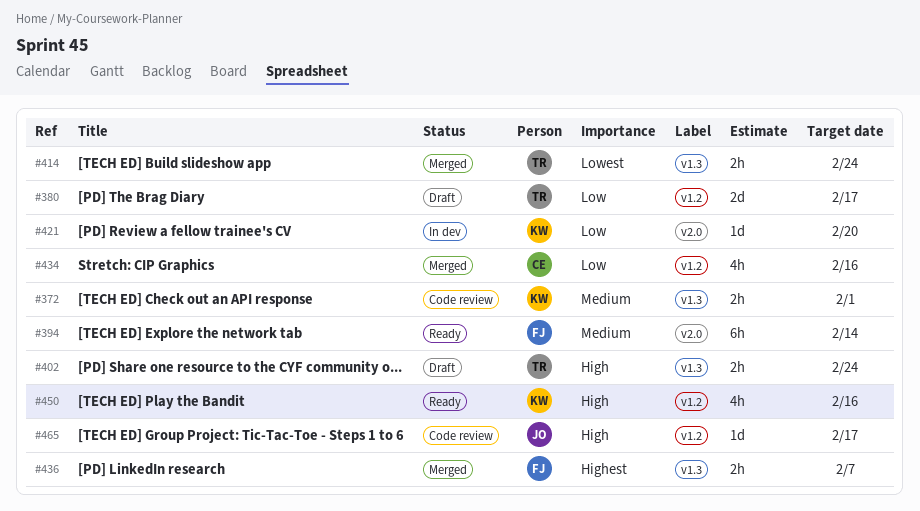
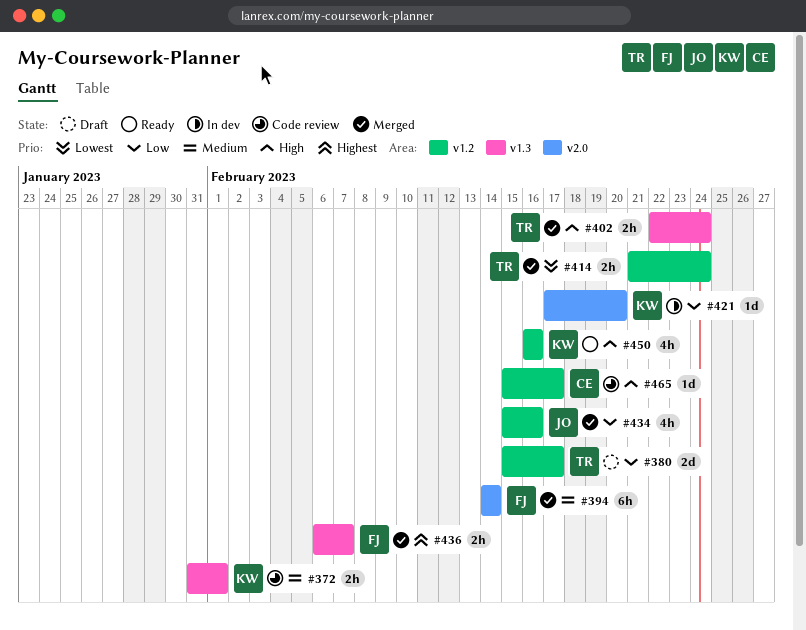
#394, status: Ready -> Merged
#402, status: Draft -> Merged
#414, label: v1.3 -> v1.2
#434, owner: CE -> JO
#465, owner: JO -> CE

